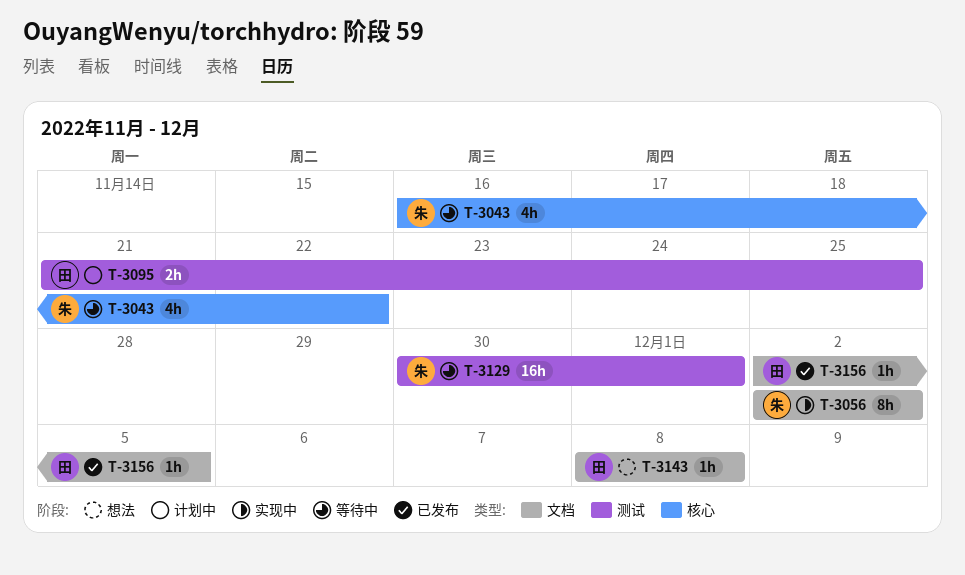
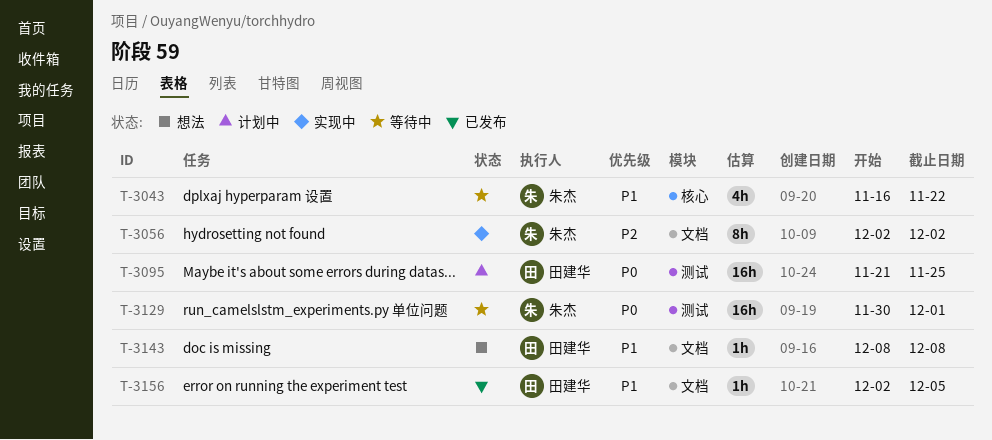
T-3095, estimate: 2h -> 16h

